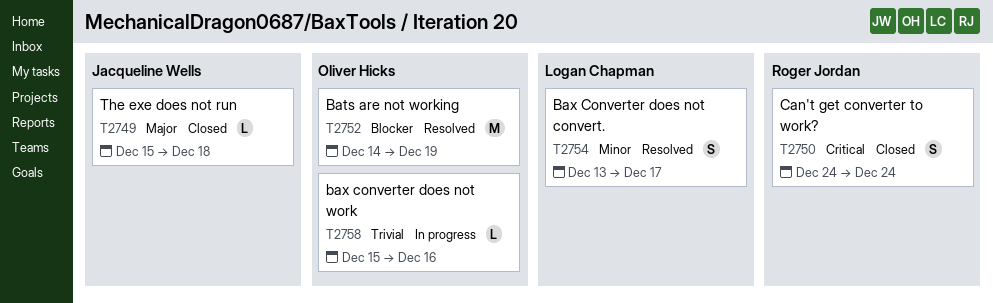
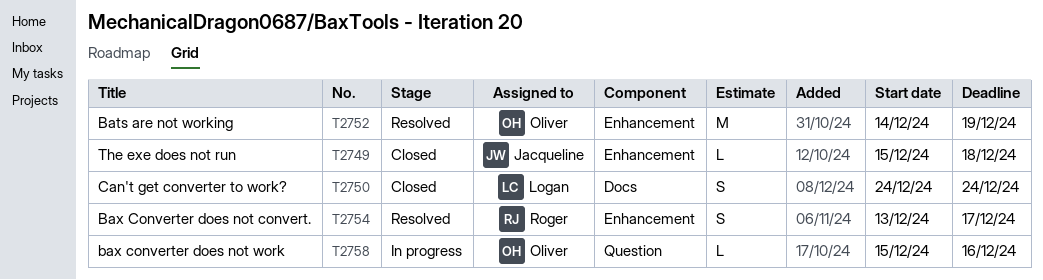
T2750, owner: Roger Jordan -> Logan Chapman
T2754, owner: Logan Chapman -> Roger Jordan

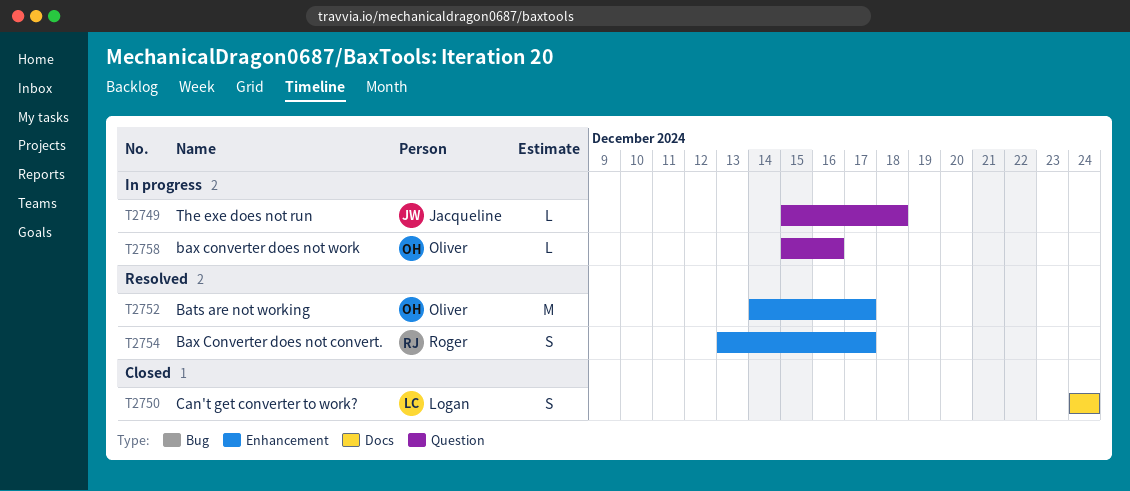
T2749, status: Closed -> In progress
T2749, label: Enhancement -> Question
T2752, due: Dec 19 -> Dec 17

